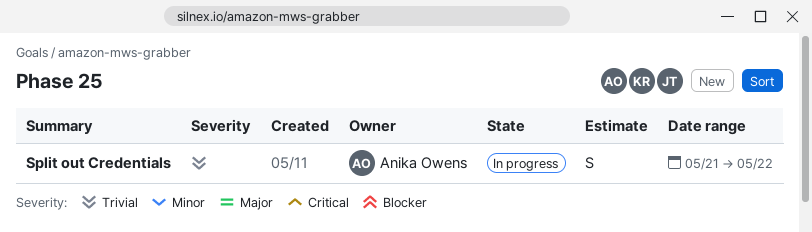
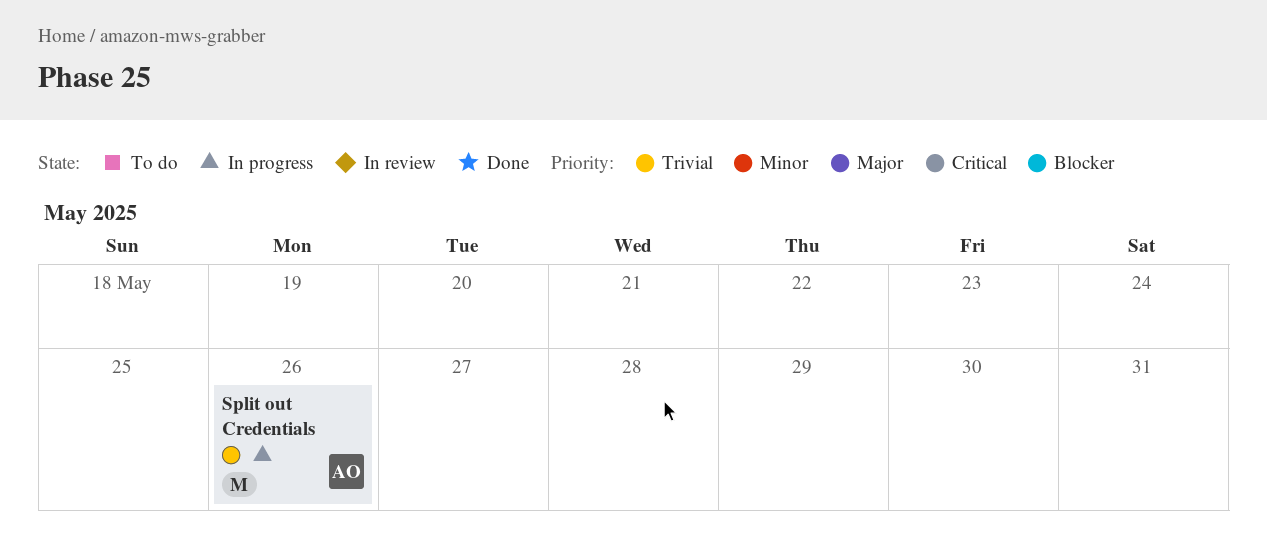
Split out Credentials, estimate: S -> M
Split out Credentials, due: May 22 -> May 26

